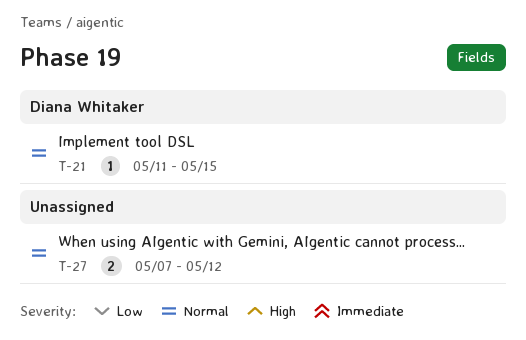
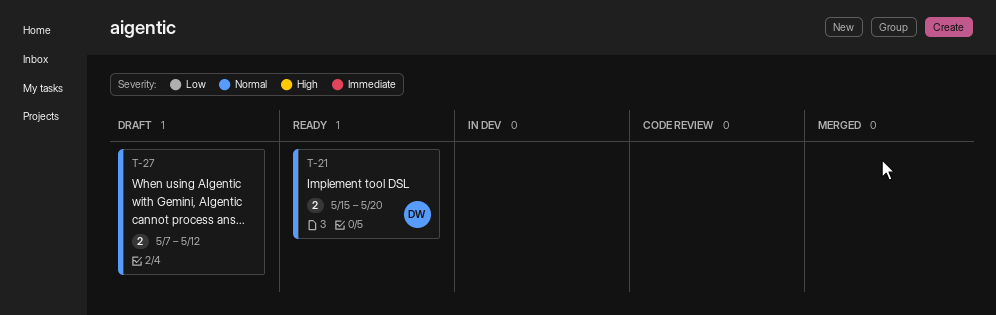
T-21, estimate: 1 -> 2
T-21, start: May 11 -> May 15
T-21, due: May 15 -> May 20

